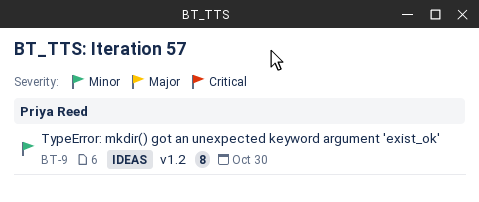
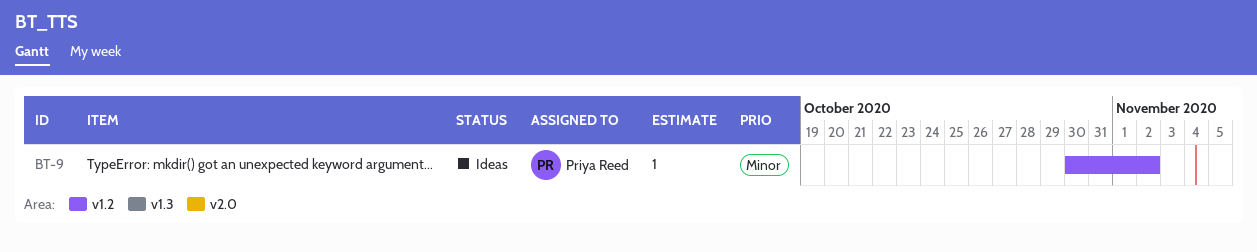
BT-9, estimate: 8 -> 1
BT-9, due: Oct 30 -> Nov 2

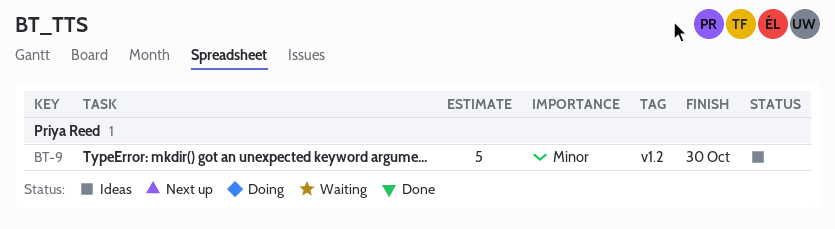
BT-9, estimate: 1 -> 5
BT-9, due: Nov 2 -> Oct 30

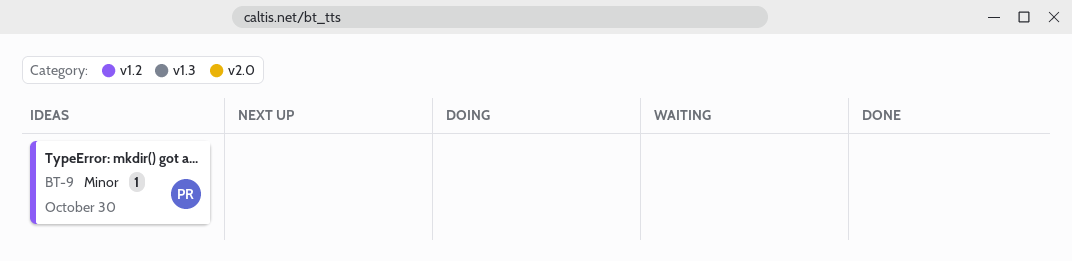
BT-9, estimate: 5 -> 1

